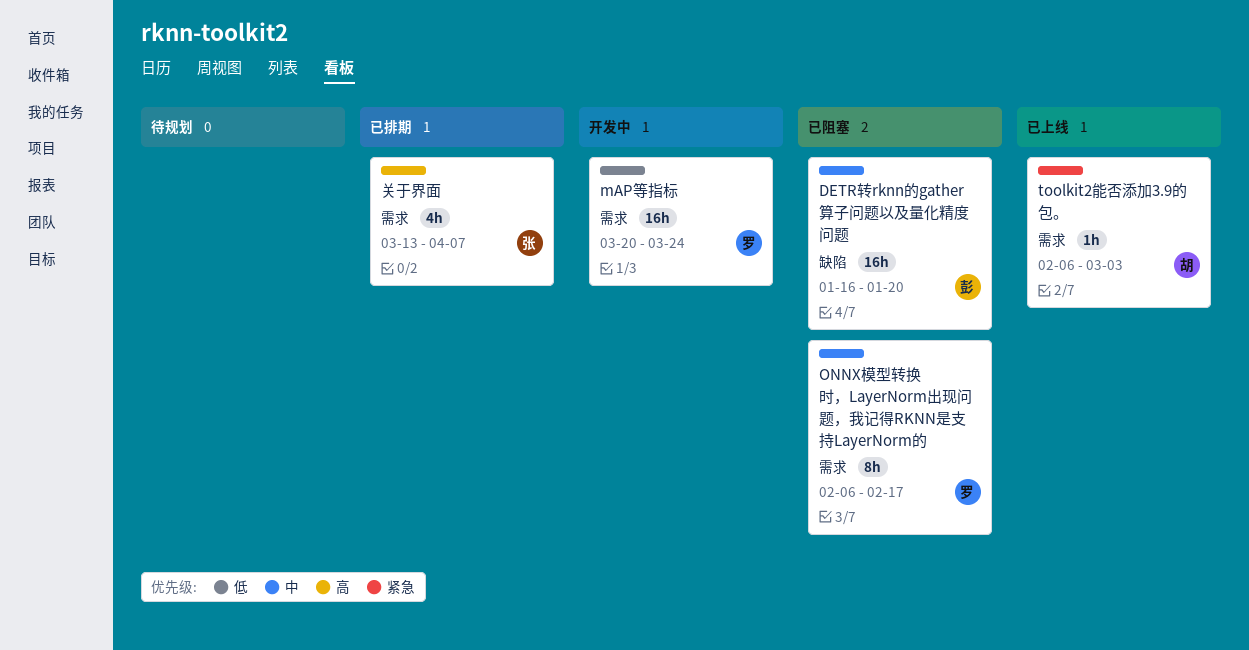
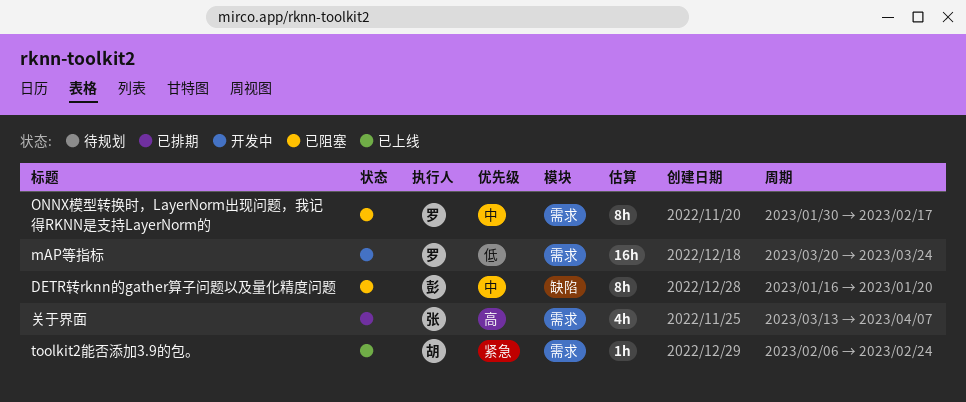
DETR转rknn的gather算子问题以及量化精度问题, estimate: 16h -> 8h
ONNX模型转换时，LayerNorm出现问题，我记得RKNN是支持LayerNorm的, start: Feb 6 -> Jan 30
toolkit2能否添加3.9的包。, due: Mar 3 -> Feb 24

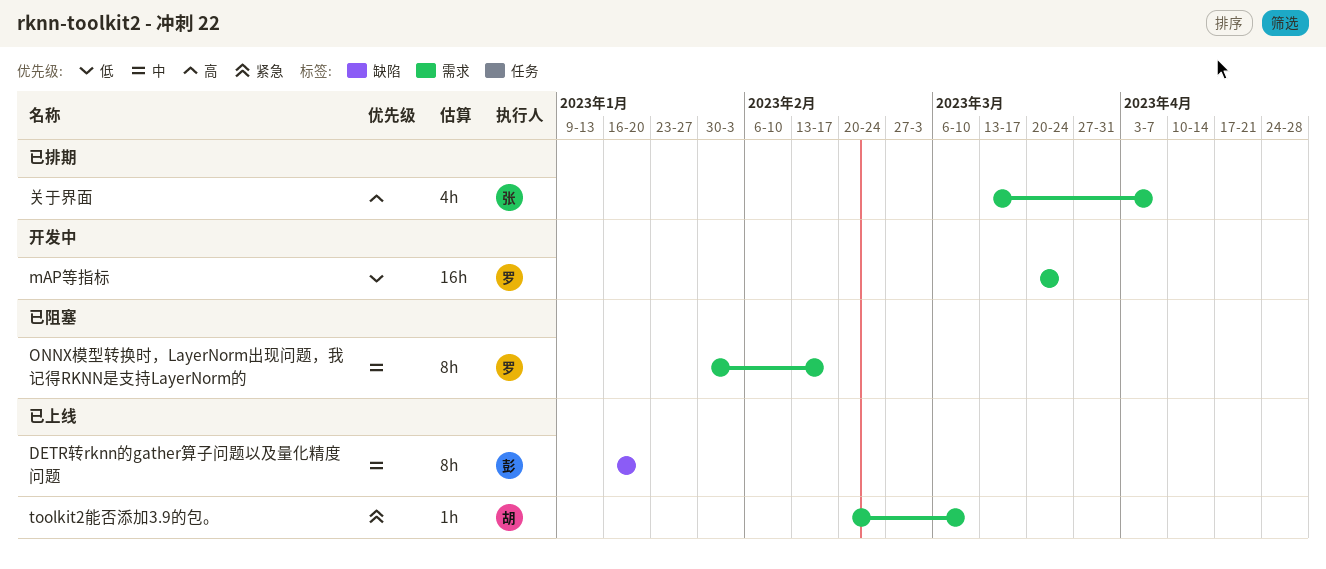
DETR转rknn的gather算子问题以及量化精度问题, status: 已阻塞 -> 已上线
toolkit2能否添加3.9的包。, start: Feb 6 -> Feb 20
toolkit2能否添加3.9的包。, due: Feb 24 -> Mar 10

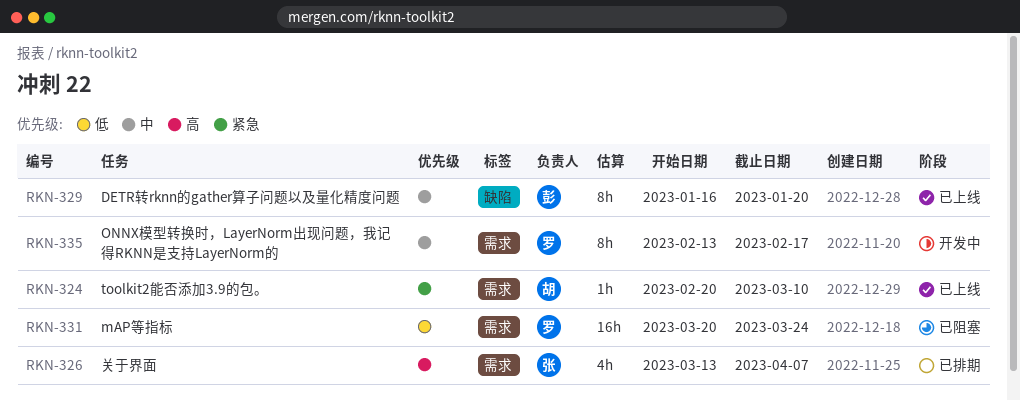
mAP等指标, status: 开发中 -> 已阻塞
ONNX模型转换时，LayerNorm出现问题，我记得RKNN是支持LayerNorm的, status: 已阻塞 -> 开发中
ONNX模型转换时，LayerNorm出现问题，我记得RKNN是支持LayerNorm的, start: Jan 30 -> Feb 13

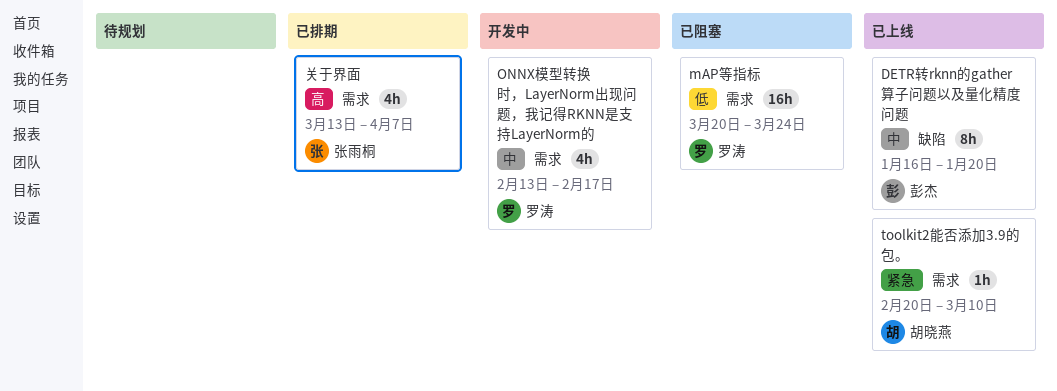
ONNX模型转换时，LayerNorm出现问题，我记得RKNN是支持LayerNorm的, estimate: 8h -> 4h

